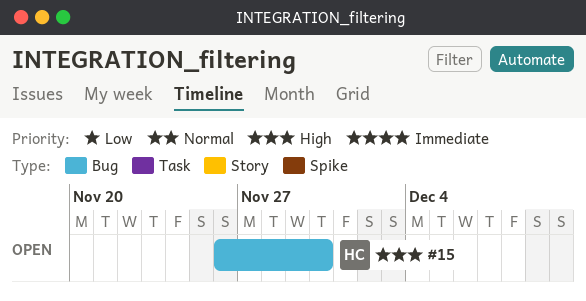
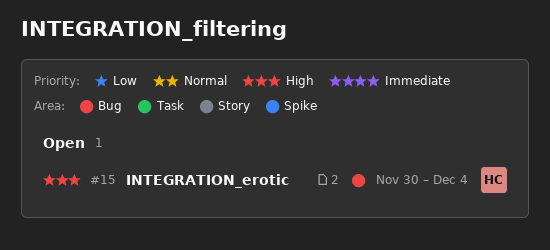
#15, start: Nov 26 -> Nov 30
#15, due: Nov 30 -> Dec 4

